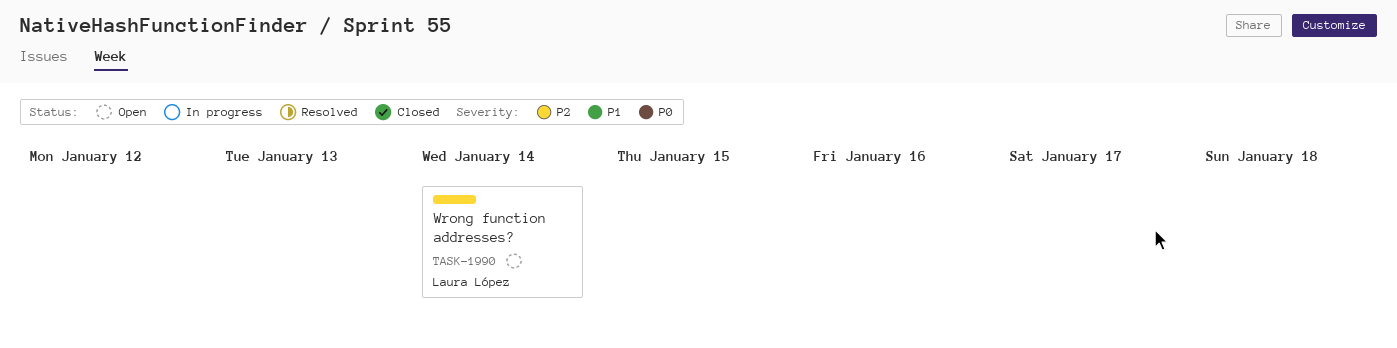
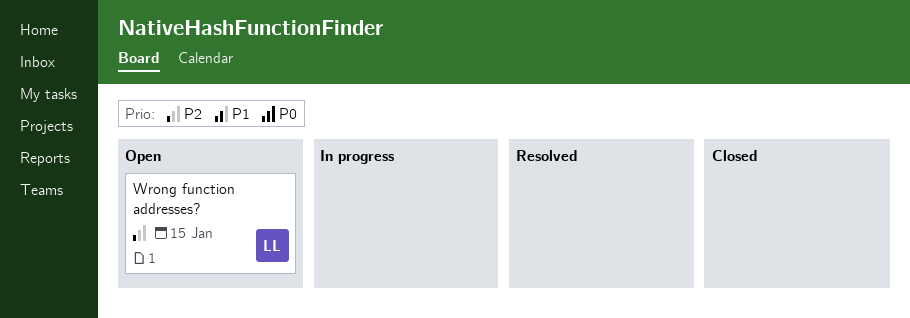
Wrong function addresses?, due: Jan 14 -> Jan 15

